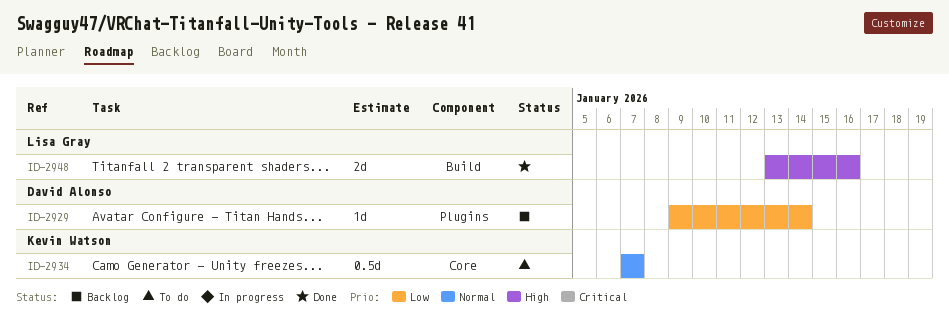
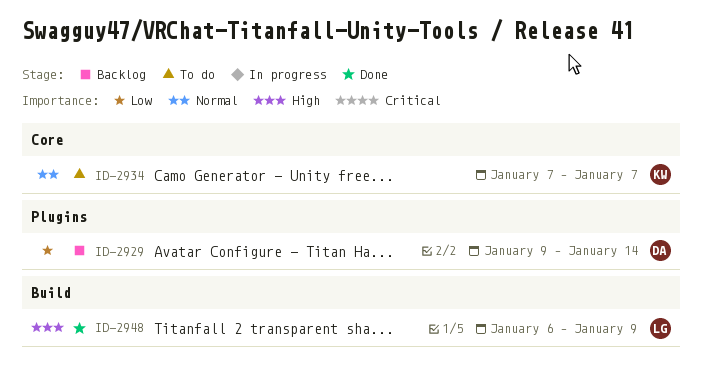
ID-2948, start: Jan 13 -> Jan 6
ID-2948, due: Jan 16 -> Jan 9

